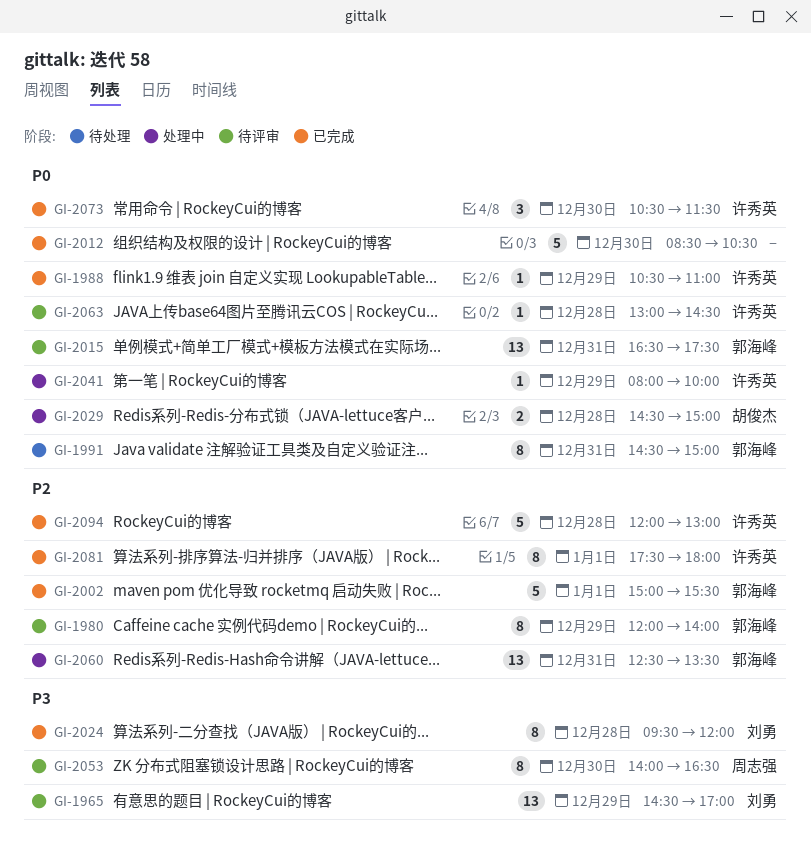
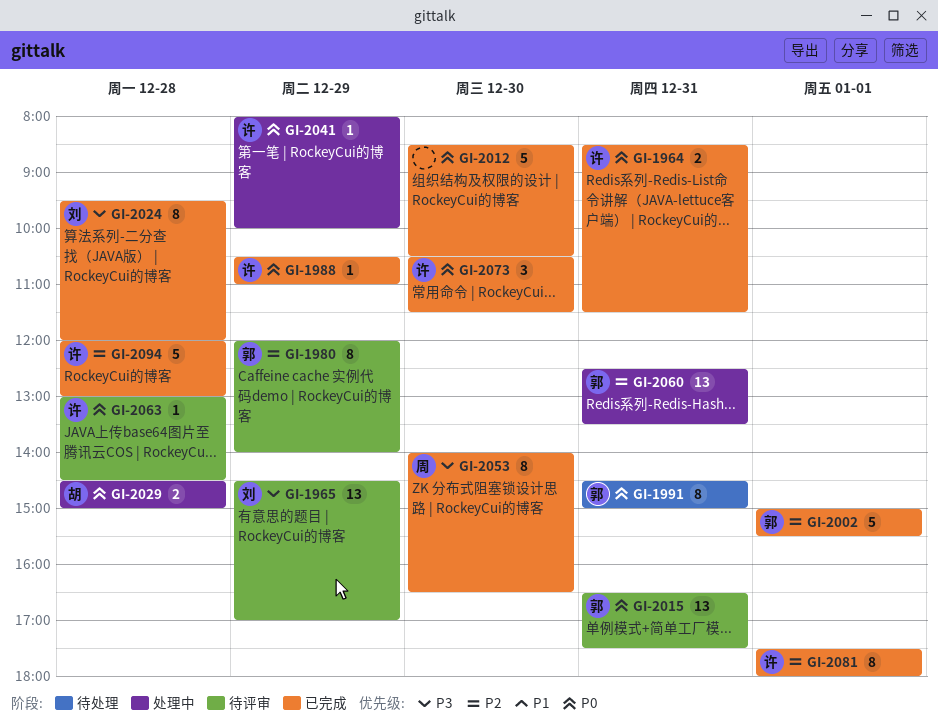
GI-1964: none -> present
GI-2053, status: 待评审 -> 已完成

